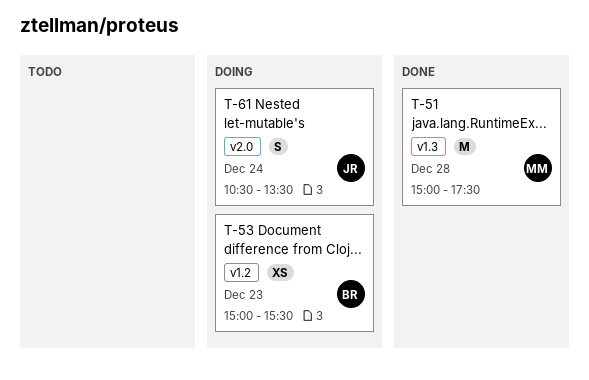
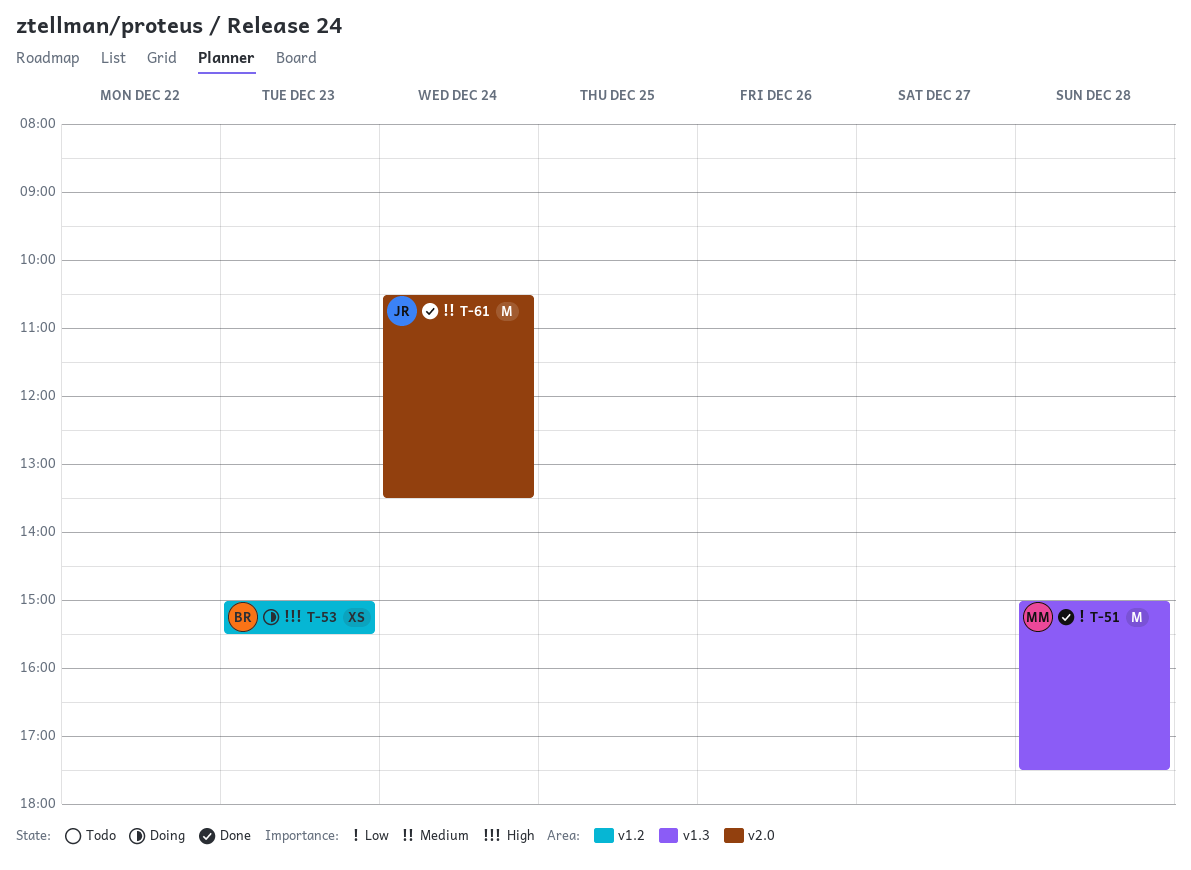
T-61, status: Doing -> Done
T-61, estimate: S -> M

